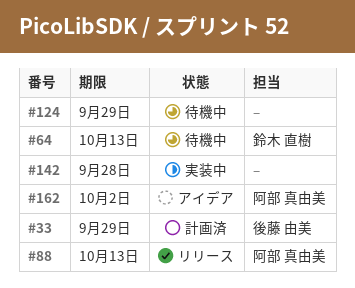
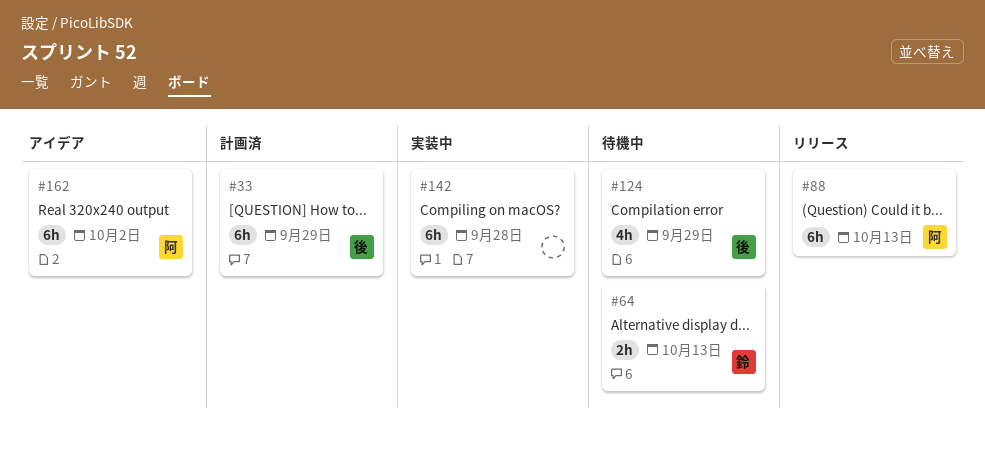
#124, owner: none -> 後藤 由美

